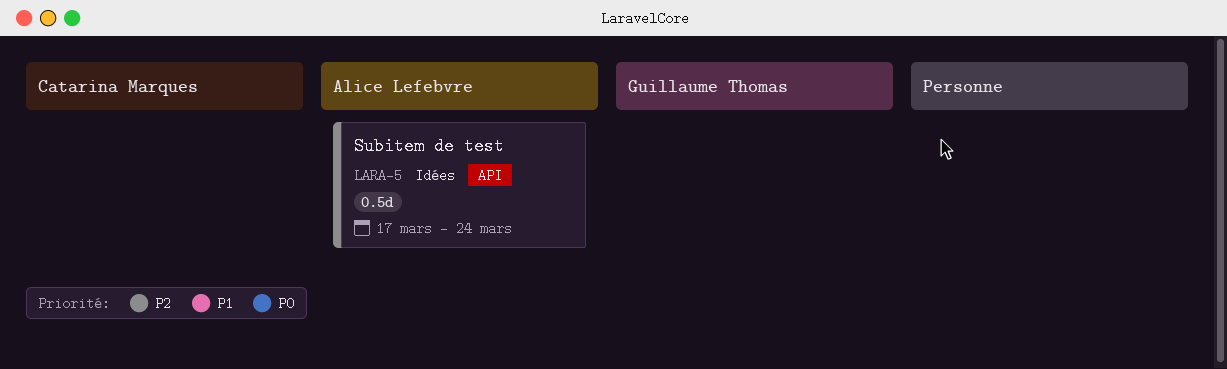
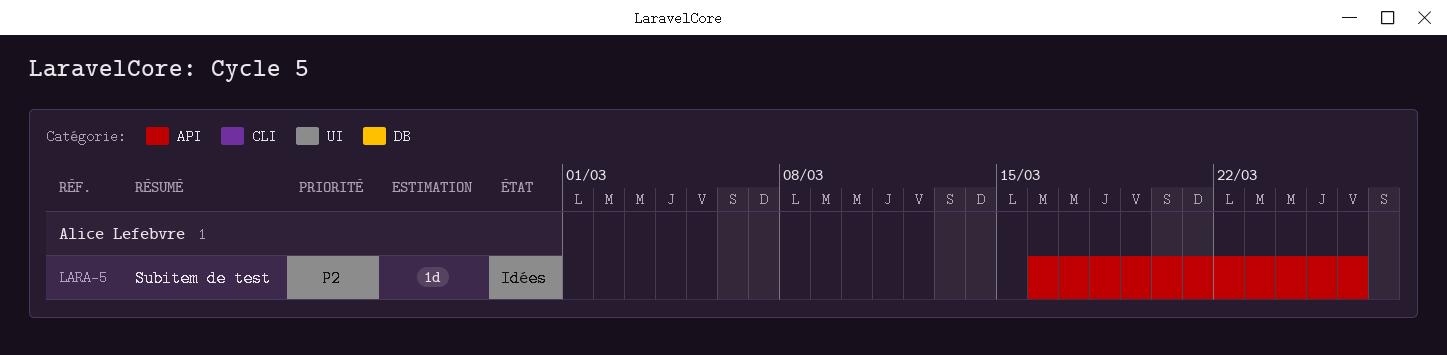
LARA-5, estimate: 0.5d -> 1d
LARA-5, start: Mar 17 -> Mar 16
LARA-5, due: Mar 24 -> Mar 26

